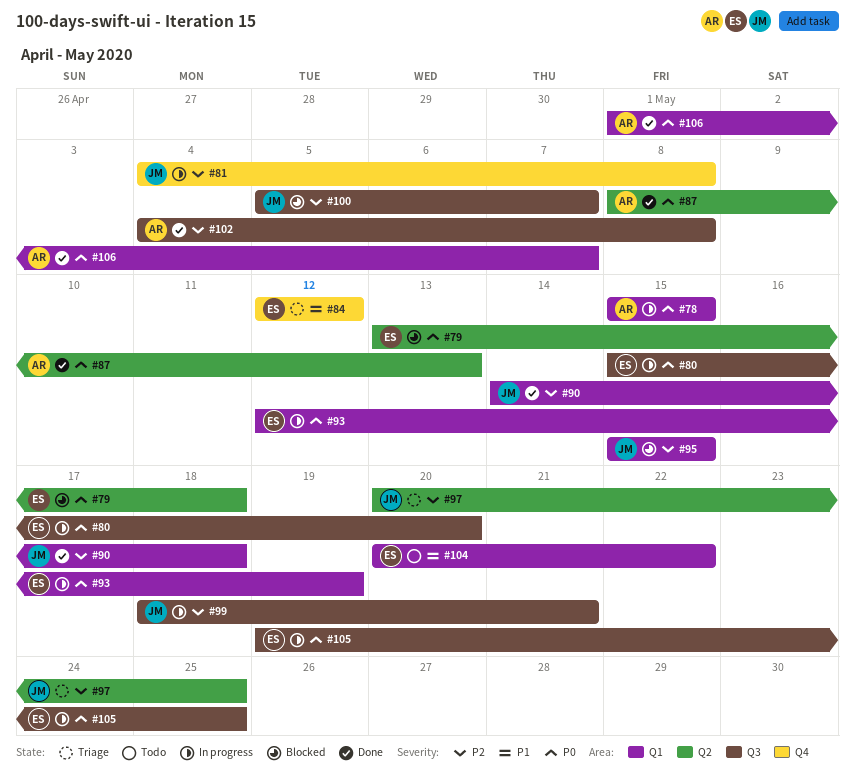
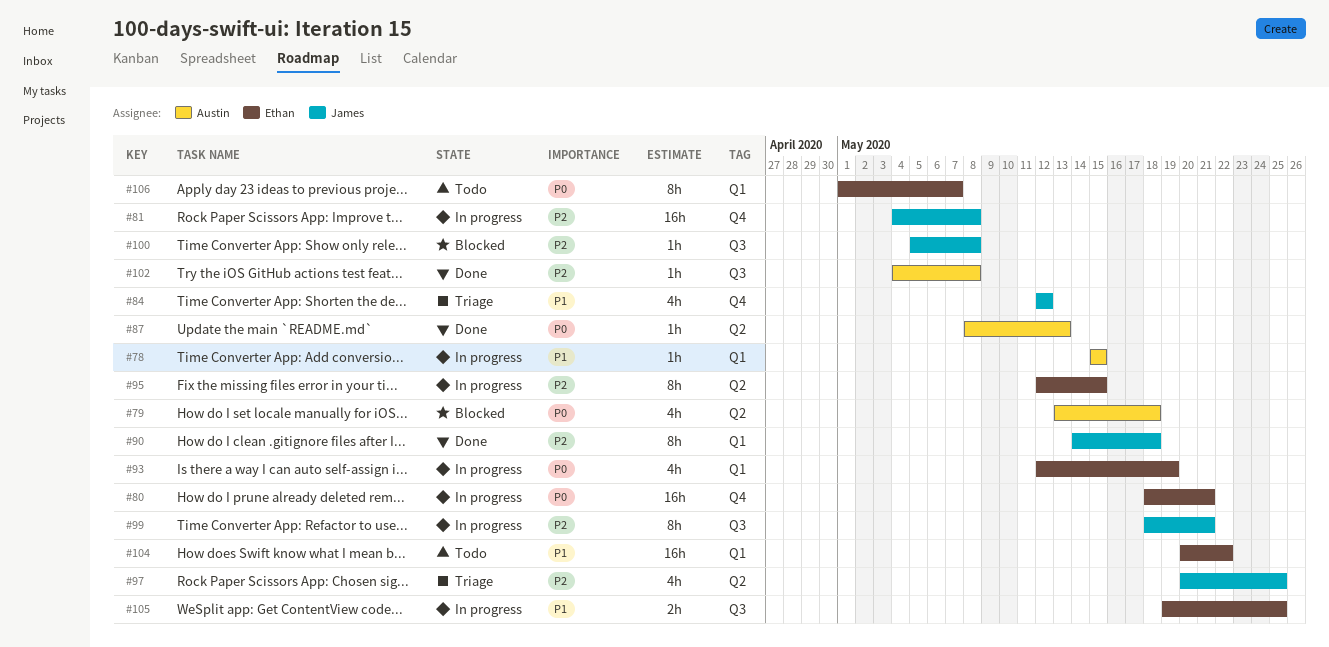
#78, priority: P0 -> P1
#79, owner: Ethan -> Austin
#80, label: Q3 -> Q4
#80, start: May 15 -> May 18
#80, due: May 20 -> May 21
#84, owner: Ethan -> James
#95, status: Blocked -> In progress
#95, owner: James -> Ethan
#95, label: Q1 -> Q2
#95, start: May 15 -> May 12
#100, due: May 7 -> May 8
#105, priority: P0 -> P1
#106, status: Done -> Todo
#106, owner: Austin -> Ethan

